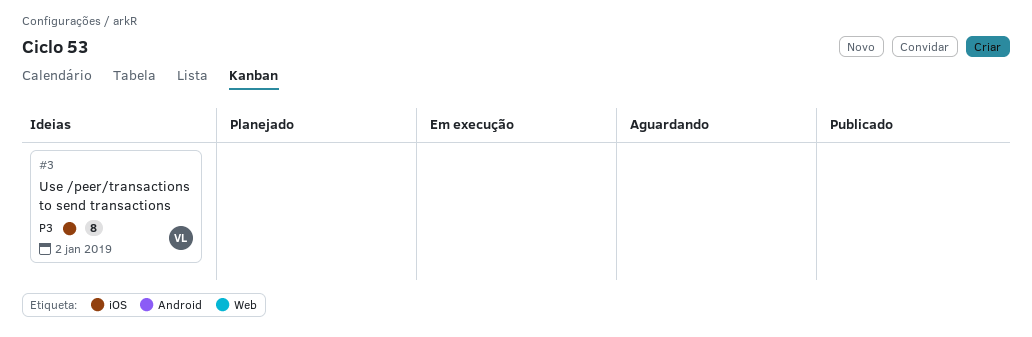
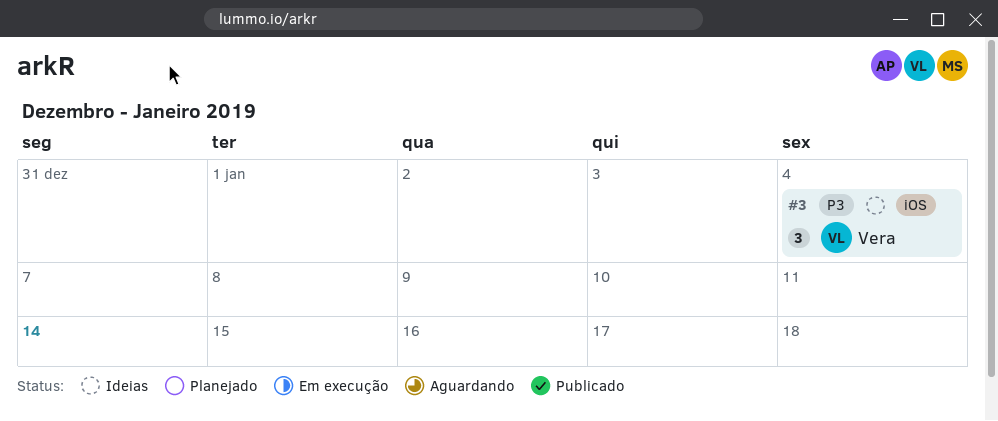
#3, estimate: 8 -> 3
#3, due: Jan 2 -> Jan 4

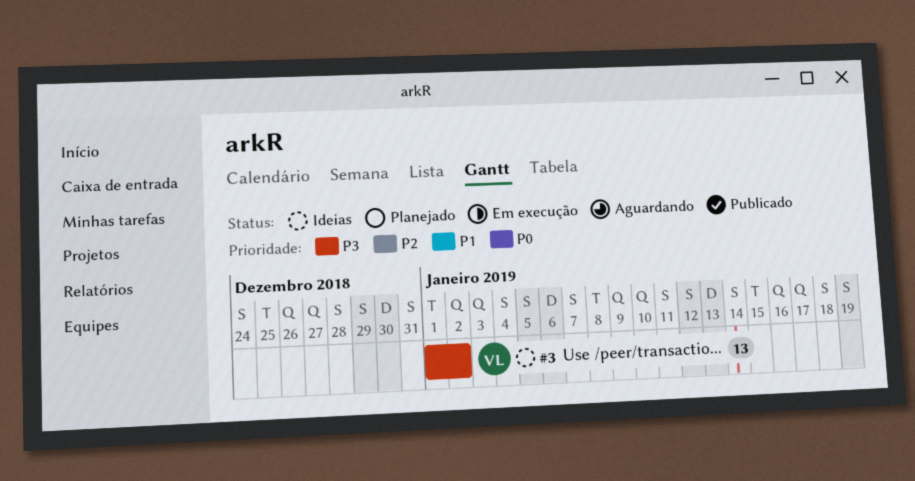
#3, estimate: 3 -> 13
#3, due: Jan 4 -> Jan 2

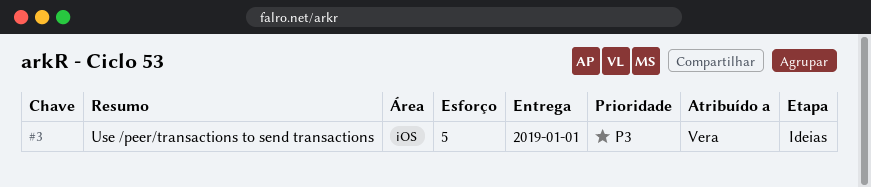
#3, estimate: 13 -> 5
#3, due: Jan 2 -> Jan 1

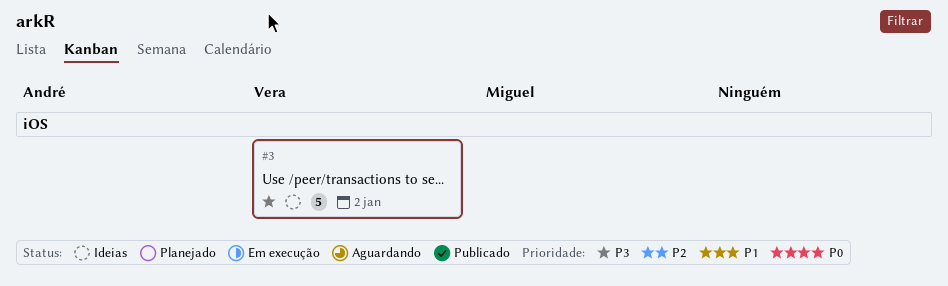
#3, due: Jan 1 -> Jan 2

